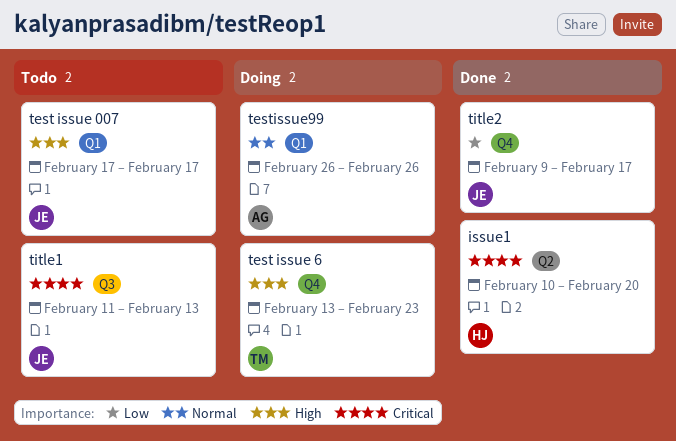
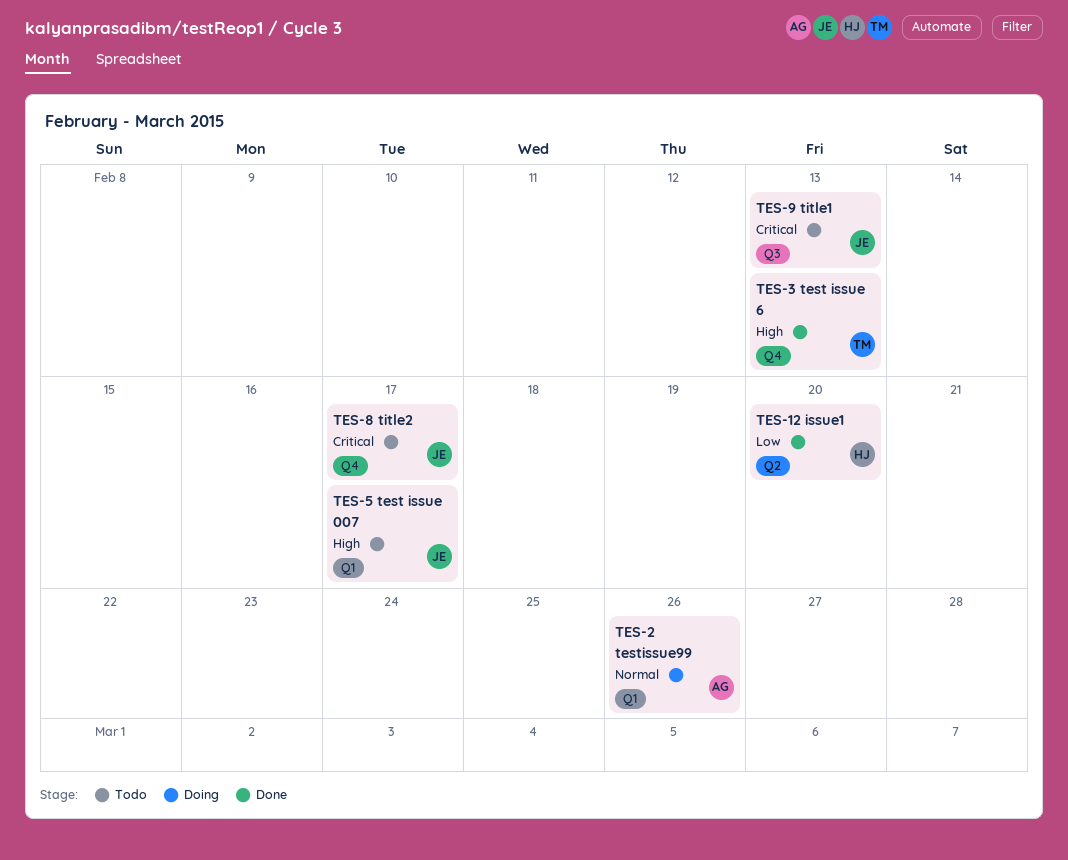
issue1, priority: Critical -> Low
test issue 6, status: Doing -> Done
test issue 6, due: Feb 23 -> Feb 13
title2, status: Done -> Todo
title2, priority: Low -> Critical

